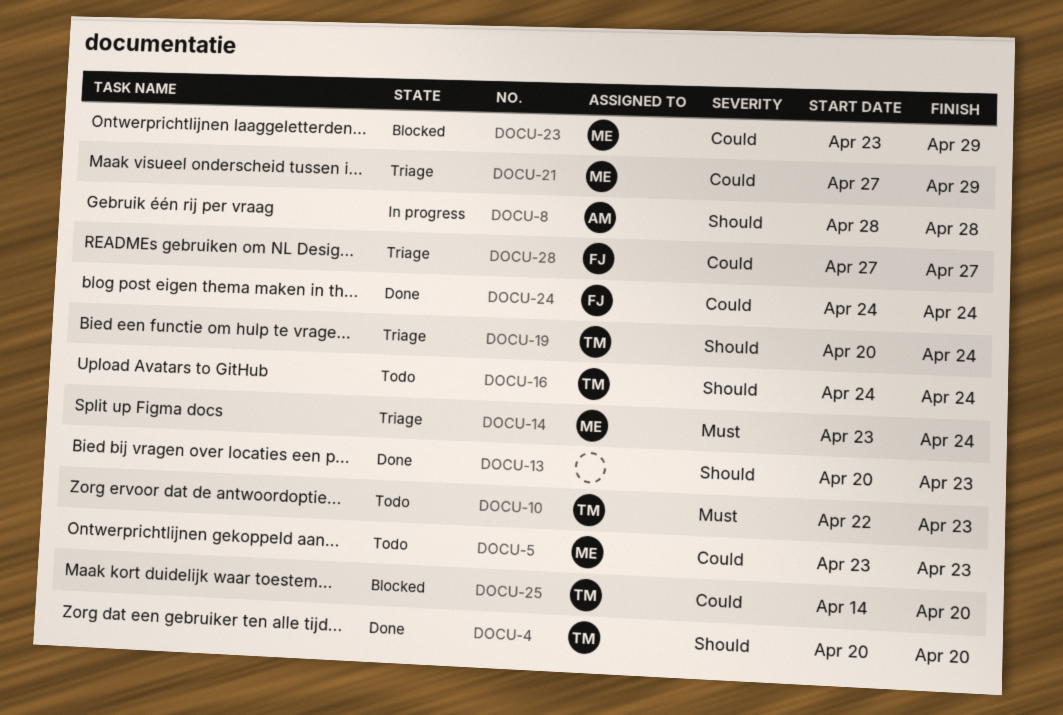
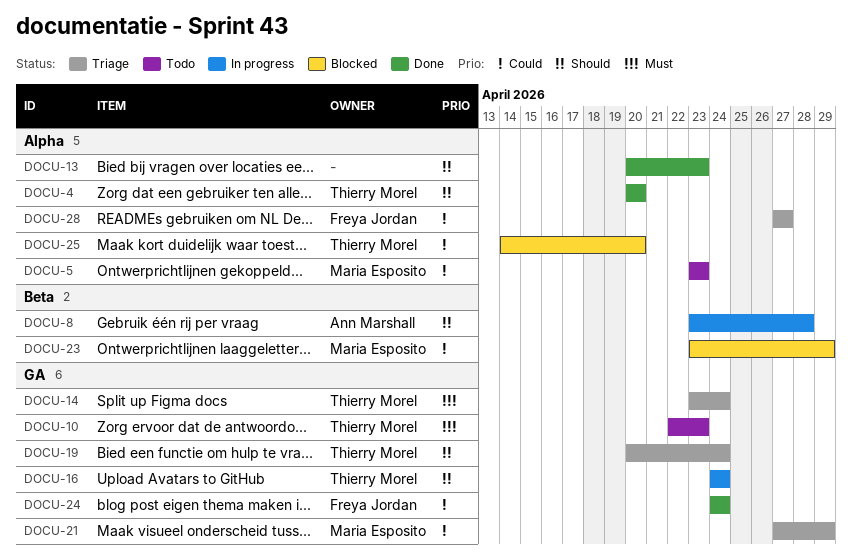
DOCU-8, start: Apr 28 -> Apr 23
DOCU-14, owner: Maria Esposito -> Thierry Morel
DOCU-16, status: Todo -> In progress

